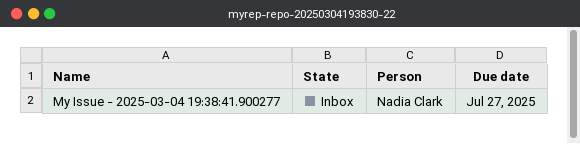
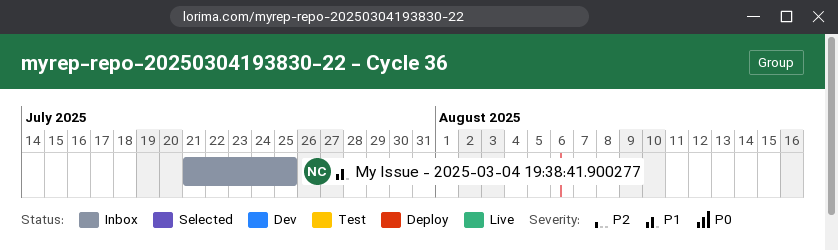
My Issue - 2025-03-04 19:38:41.900277, due: Jul 27 -> Jul 25

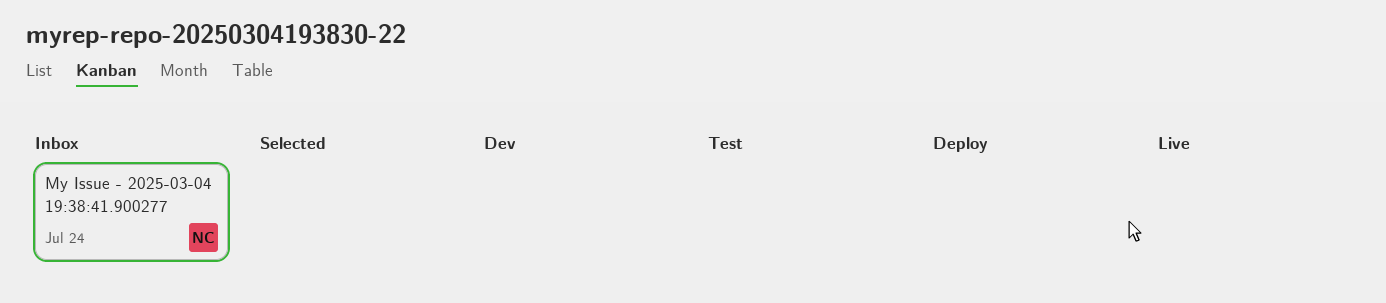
My Issue - 2025-03-04 19:38:41.900277, due: Jul 25 -> Jul 24

